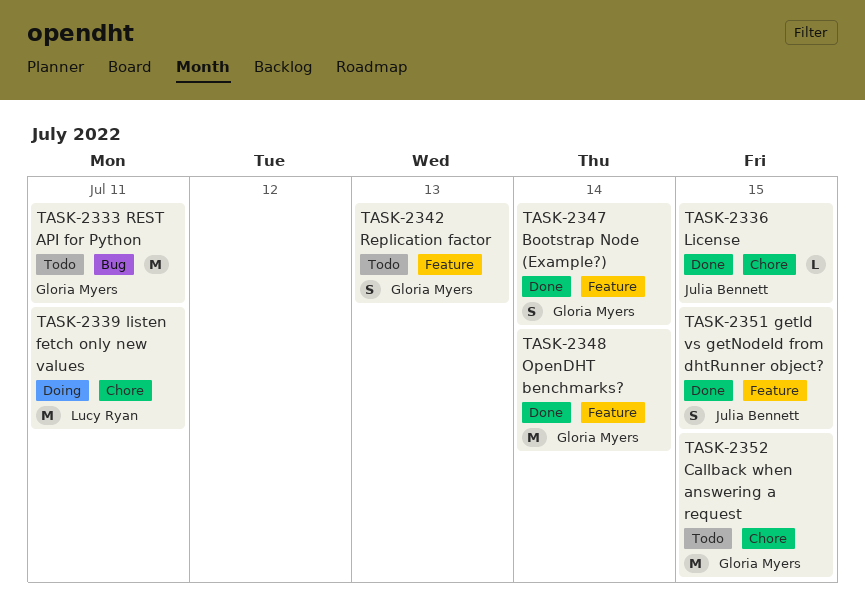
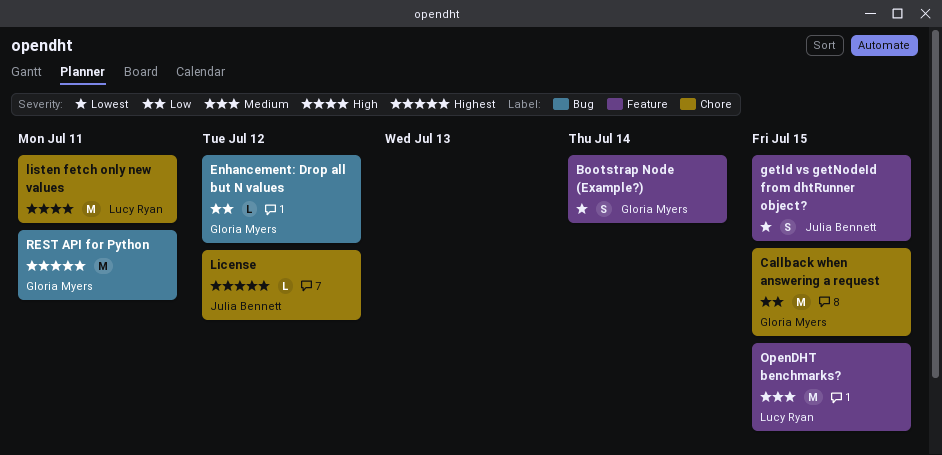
Enhancement: Drop all but N values: none -> present
License, due: Jul 15 -> Jul 12
OpenDHT benchmarks?, owner: Gloria Myers -> Lucy Ryan
OpenDHT benchmarks?, due: Jul 14 -> Jul 15
Replication factor: present -> none

